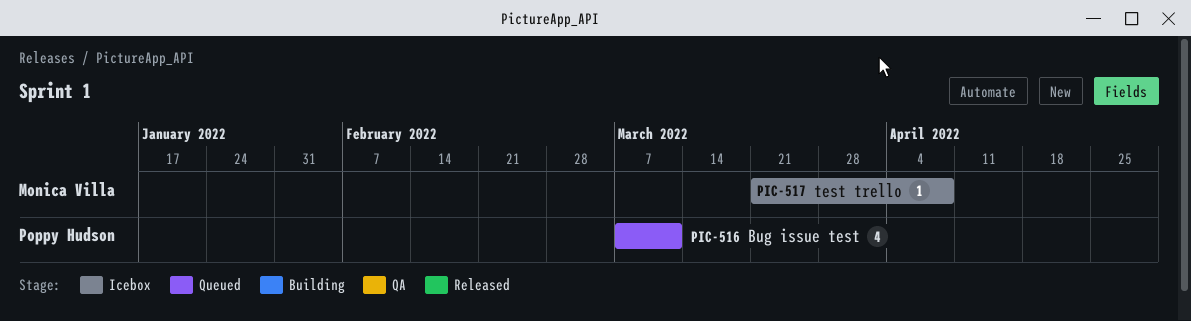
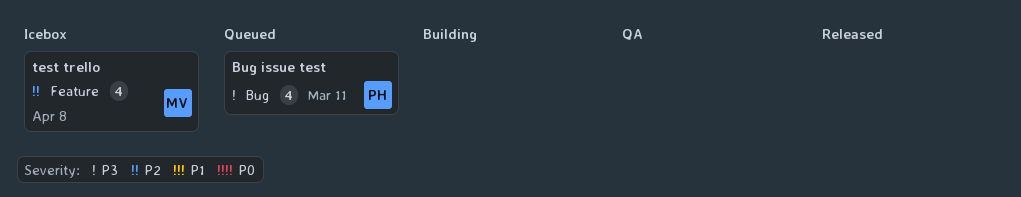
test trello, estimate: 1 -> 4

